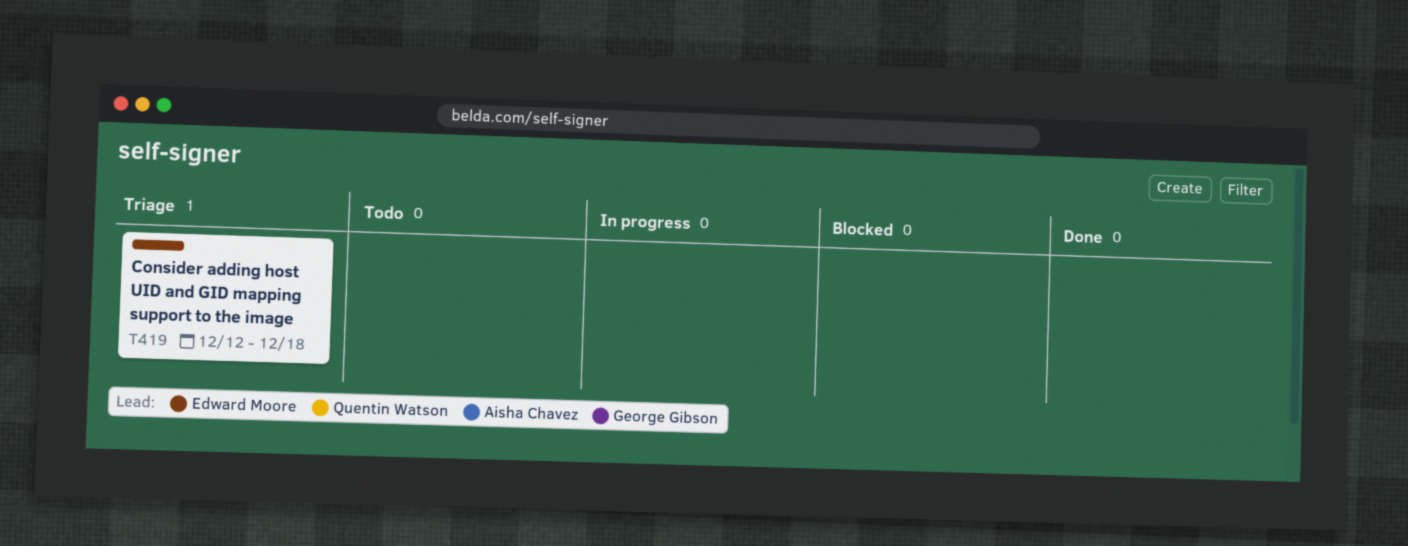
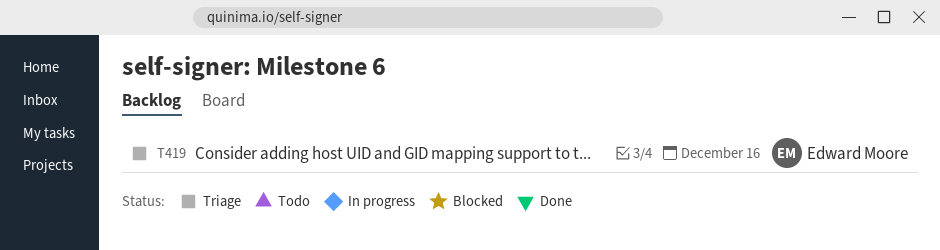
T419, due: Dec 18 -> Dec 16

